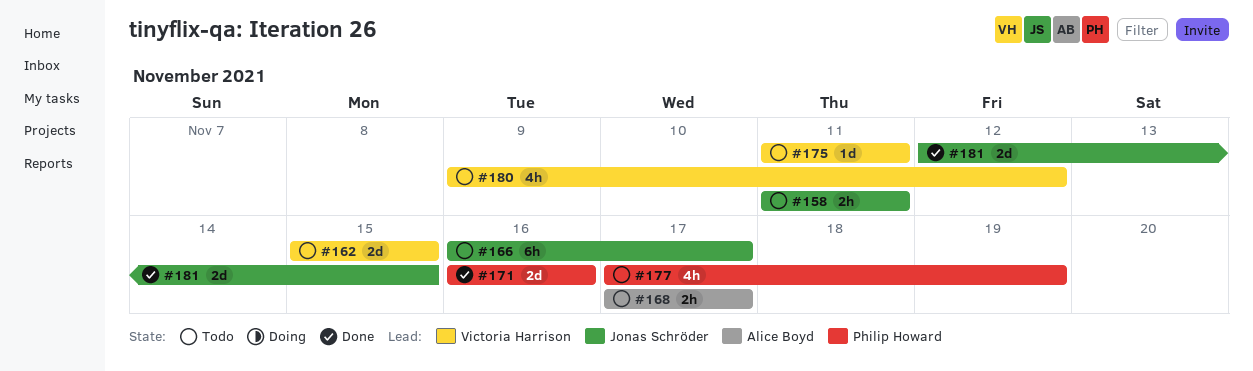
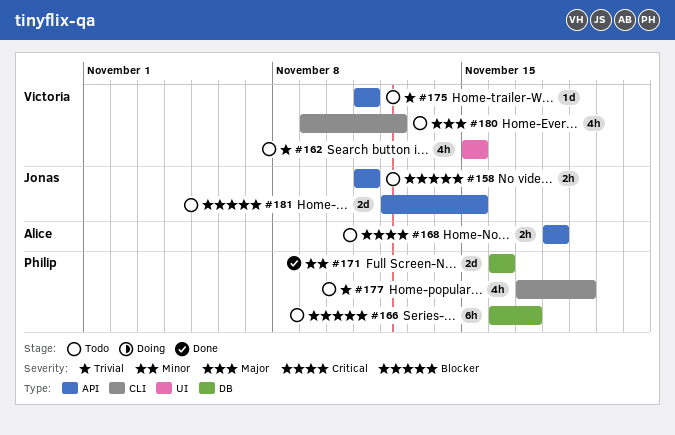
#162, estimate: 2d -> 4h
#166, owner: Jonas Schröder -> Philip Howard
#168, start: Nov 17 -> Nov 18
#168, due: Nov 17 -> Nov 18
#181, status: Done -> Todo

